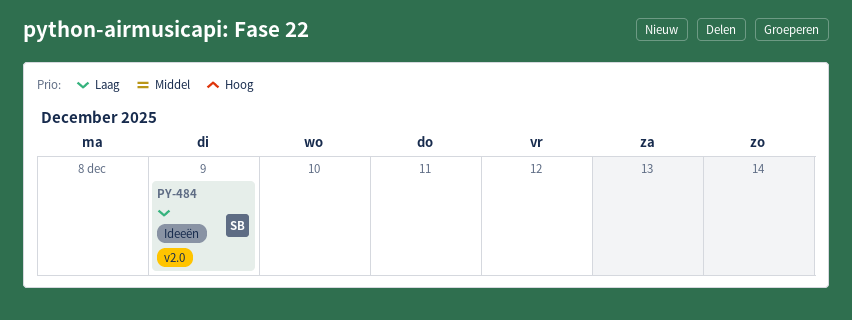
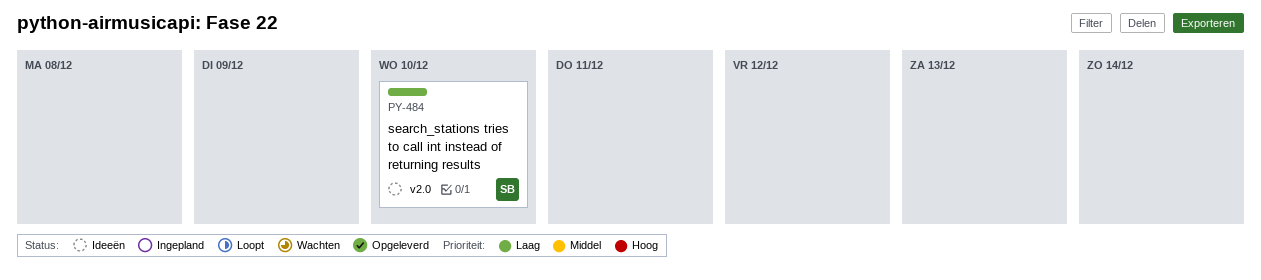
PY-484, due: Dec 9 -> Dec 10

